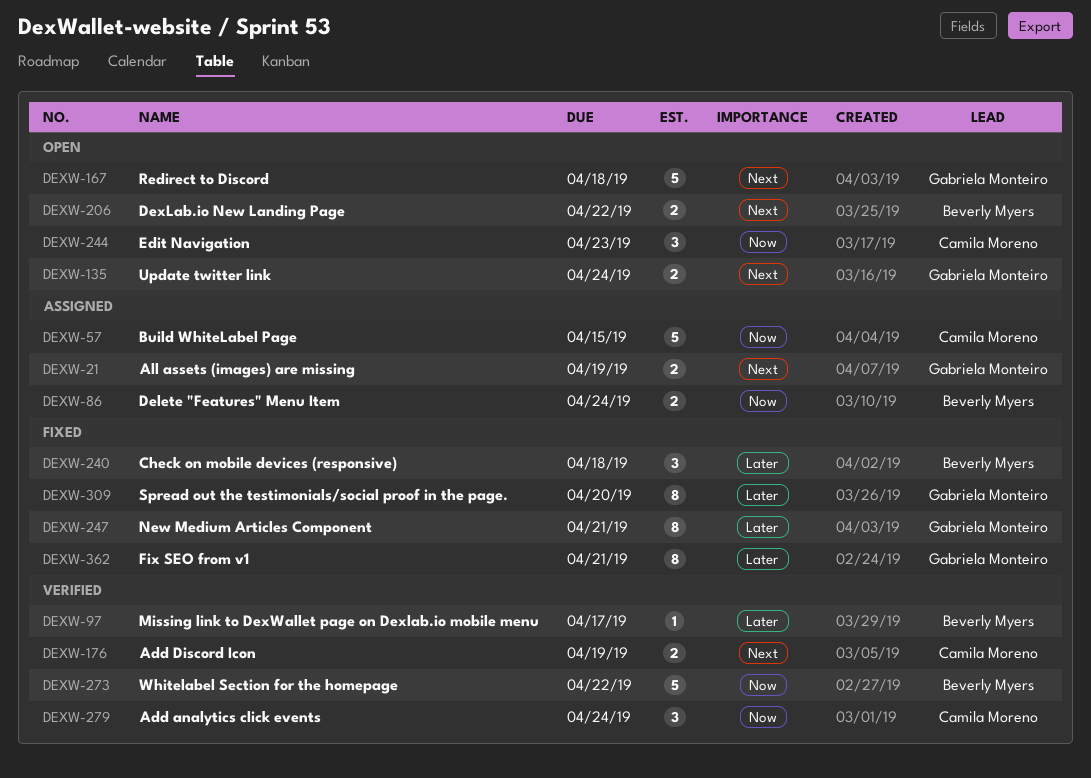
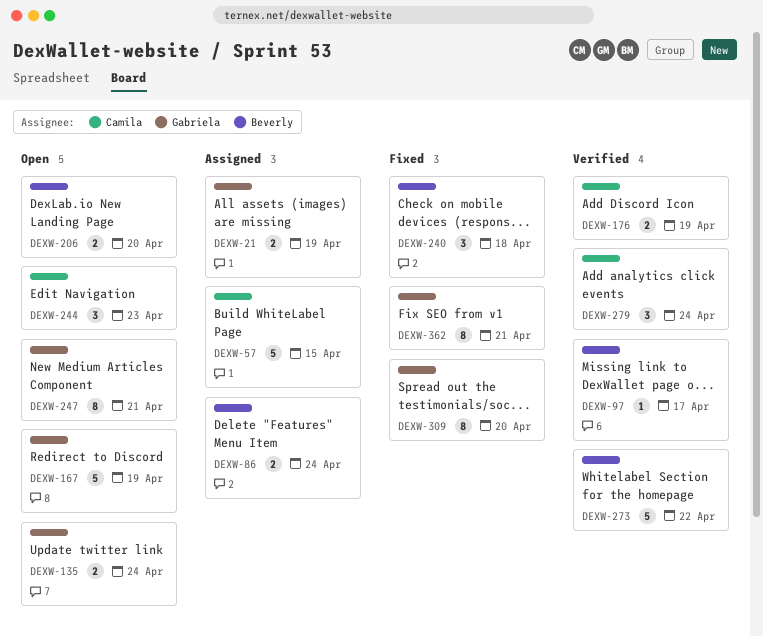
DEXW-167, due: Apr 18 -> Apr 19
DEXW-206, due: Apr 22 -> Apr 20
DEXW-247, status: Fixed -> Open

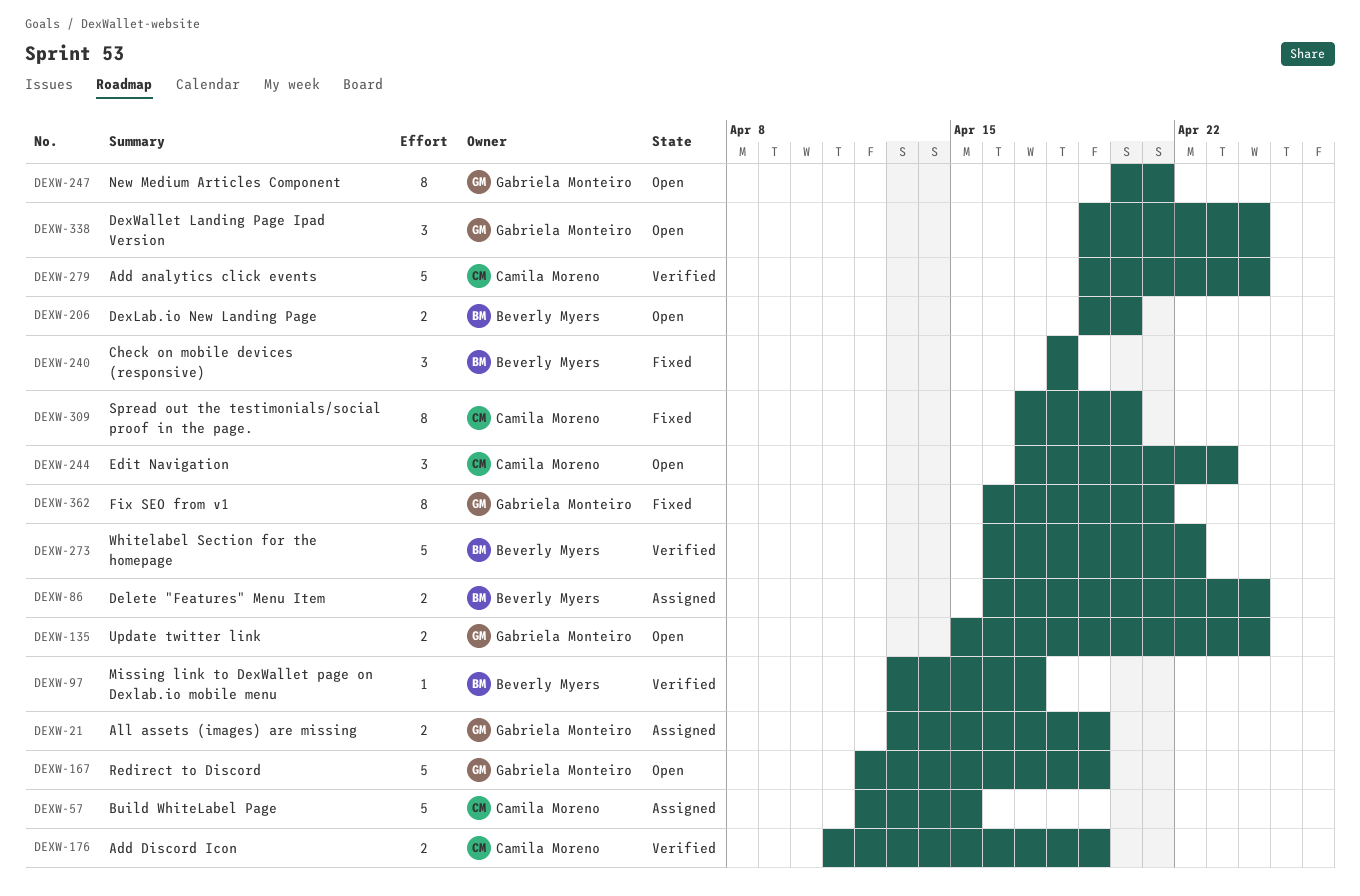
DEXW-279, estimate: 3 -> 5
DEXW-309, owner: Gabriela Monteiro -> Camila Moreno
DEXW-338: none -> present

